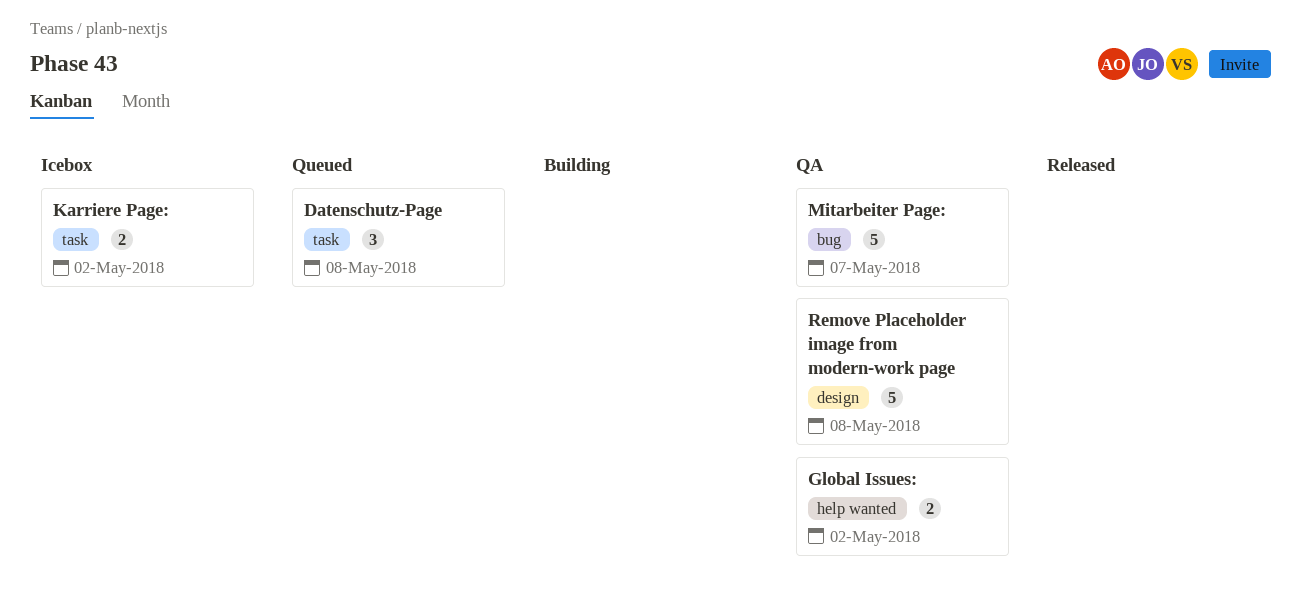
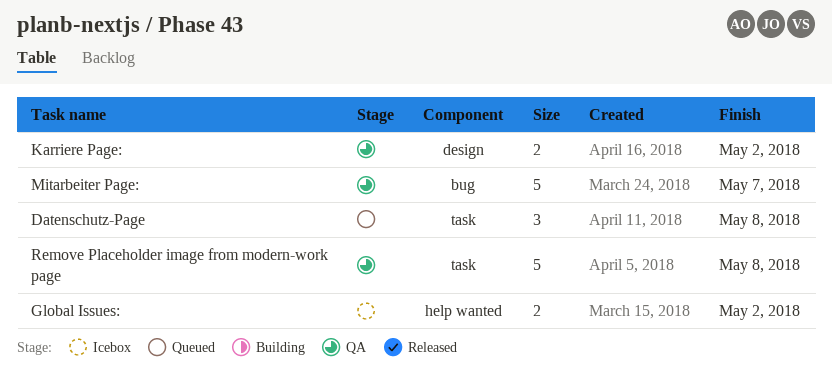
Global Issues:, status: QA -> Icebox
Karriere Page:, status: Icebox -> QA
Karriere Page:, label: task -> design
Remove Placeholder image from modern-work page, label: design -> task

